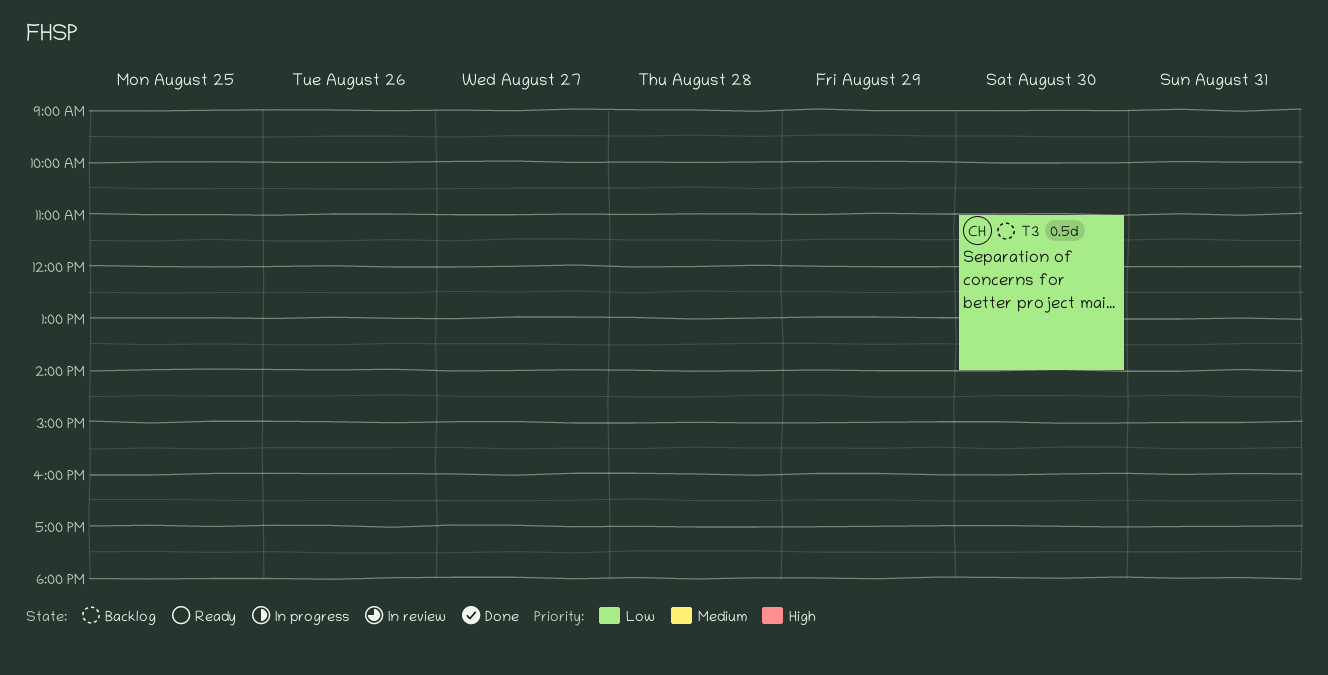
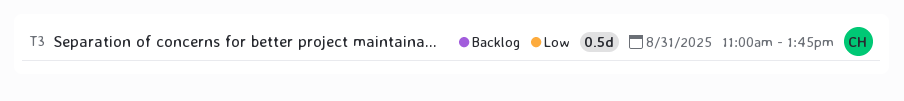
T3, day: Aug 30 -> Aug 31
T3, ends: 14:00 -> 13:45

